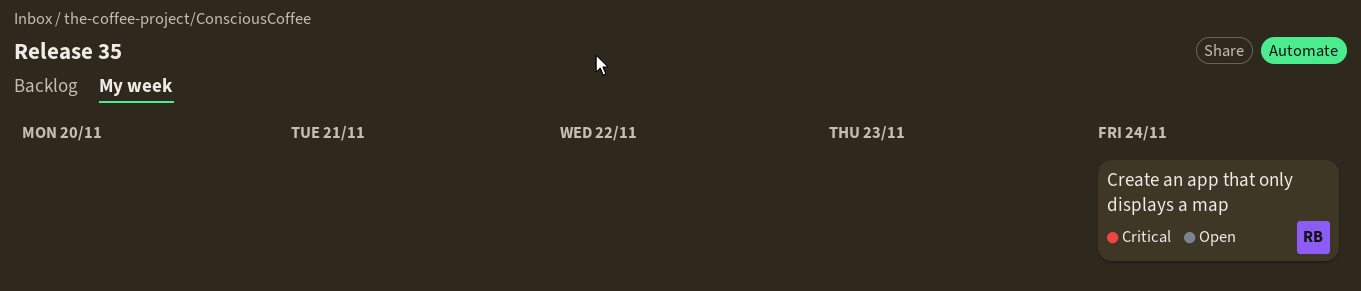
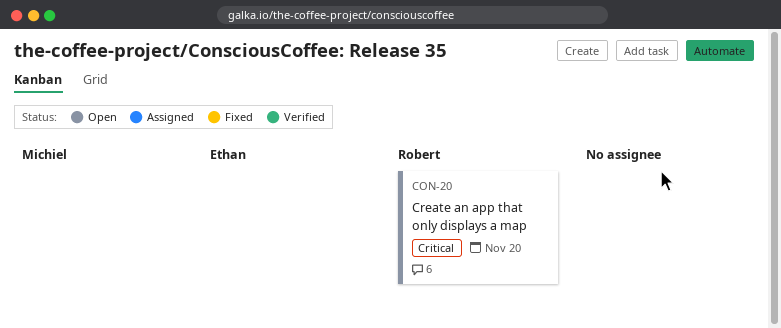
Create an app that only displays a map, due: Nov 24 -> Nov 20

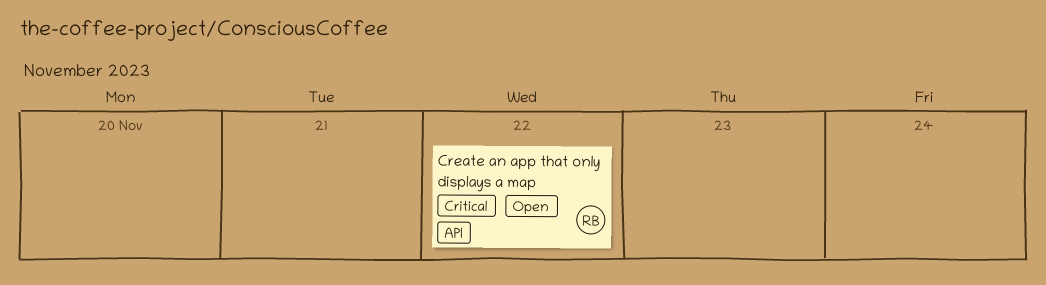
Create an app that only displays a map, due: Nov 20 -> Nov 22

